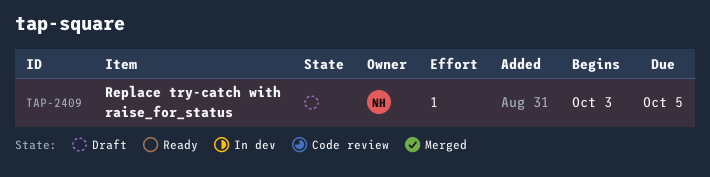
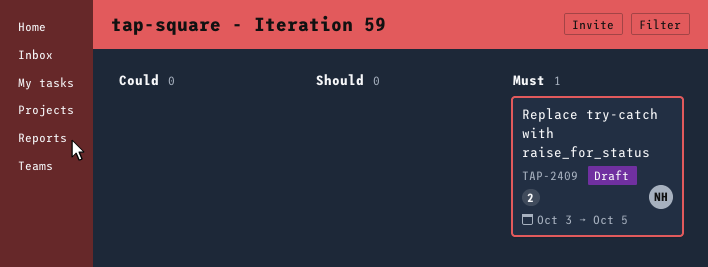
TAP-2409, estimate: 1 -> 2

